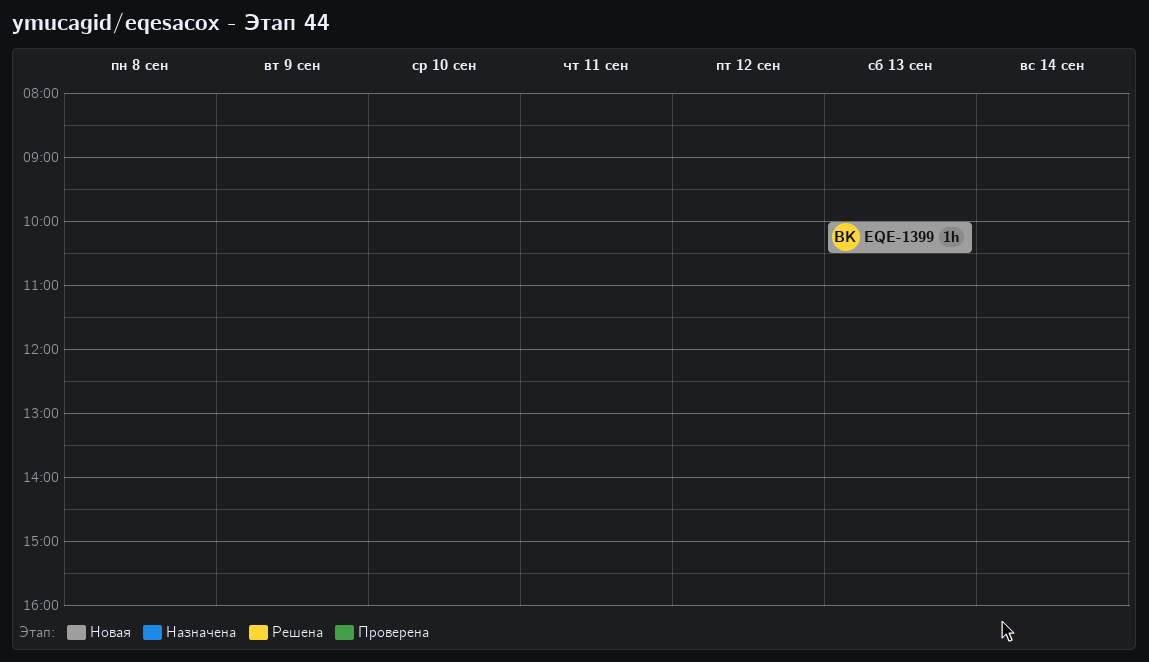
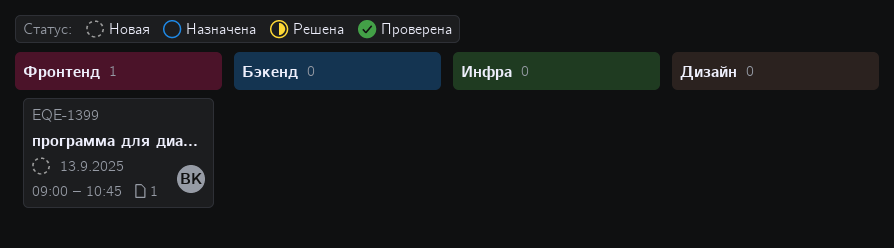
EQE-1399, begins: 10:00 -> 09:00
EQE-1399, ends: 10:30 -> 10:45

